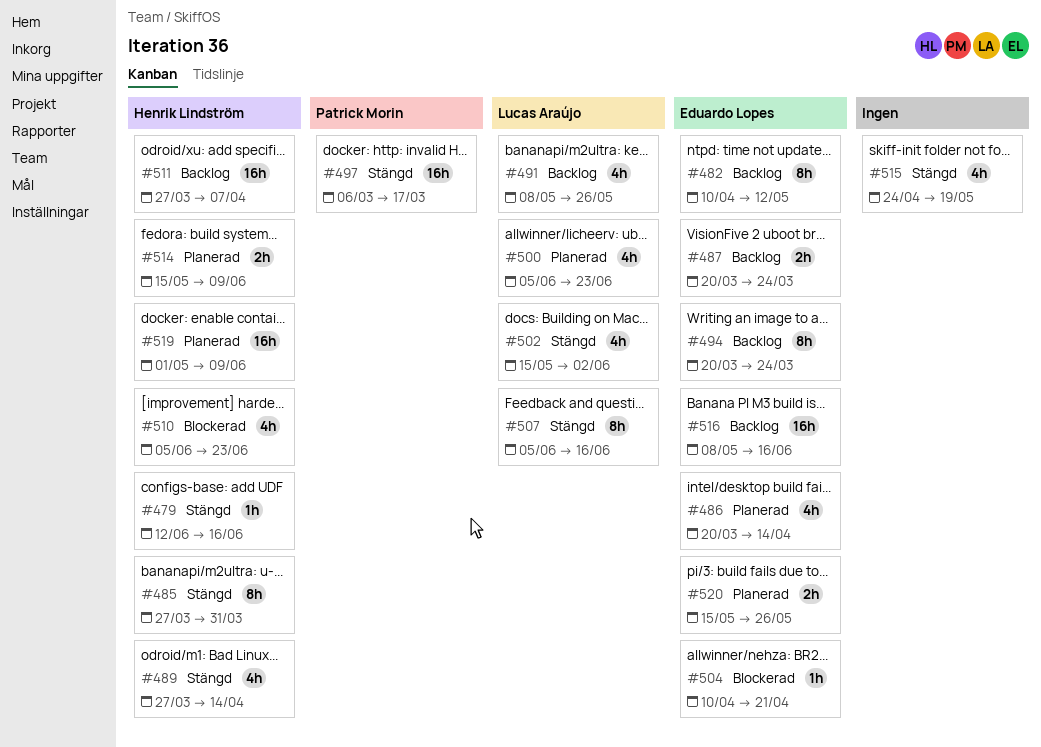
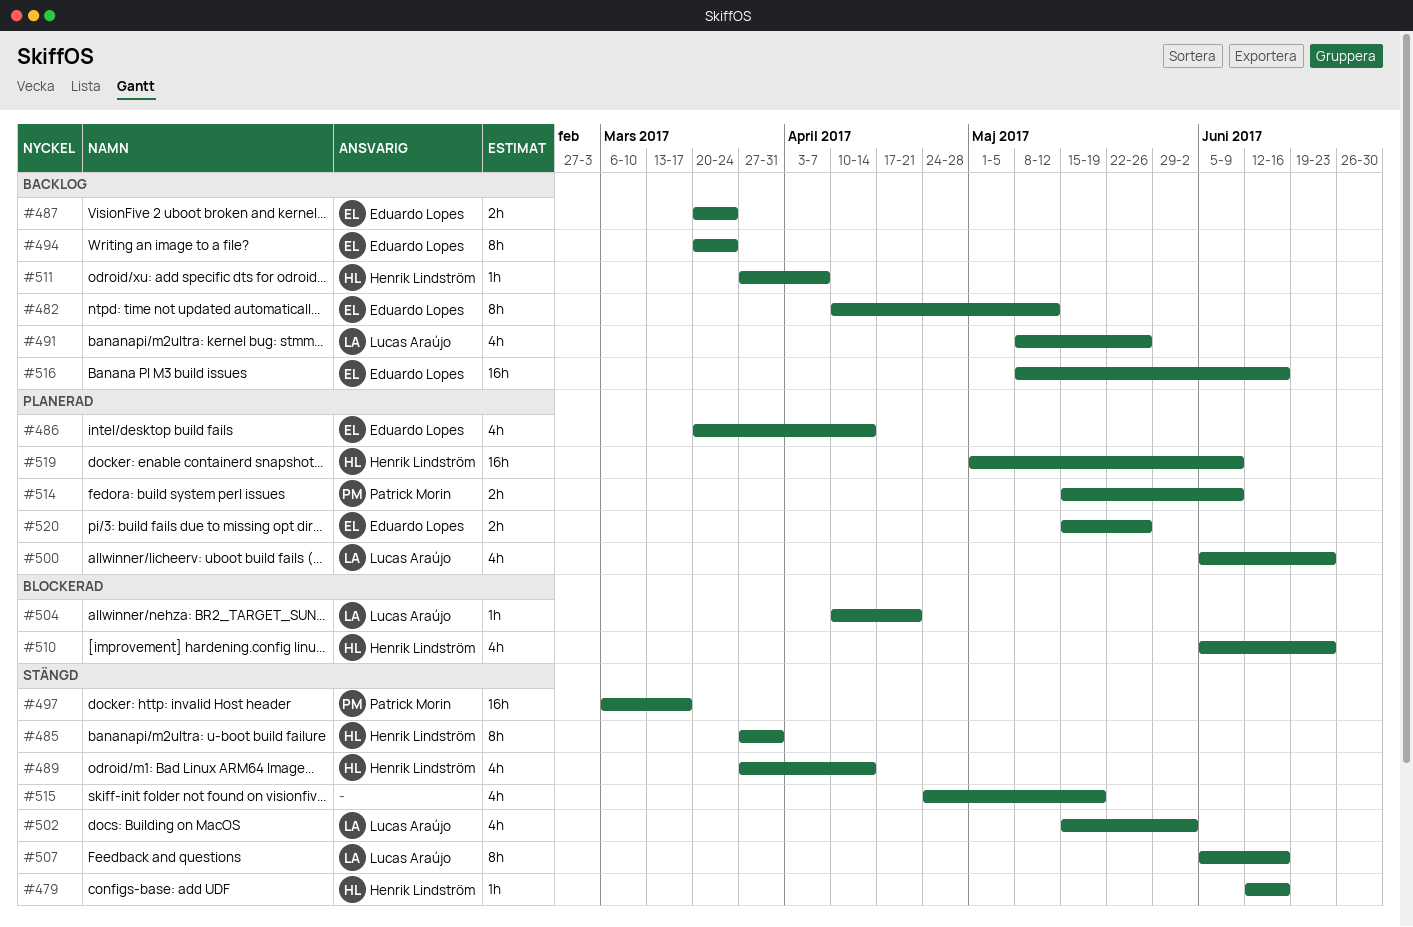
#504, owner: Eduardo Lopes -> Lucas Araújo
#511, estimate: 16h -> 1h
#514, owner: Henrik Lindström -> Patrick Morin

